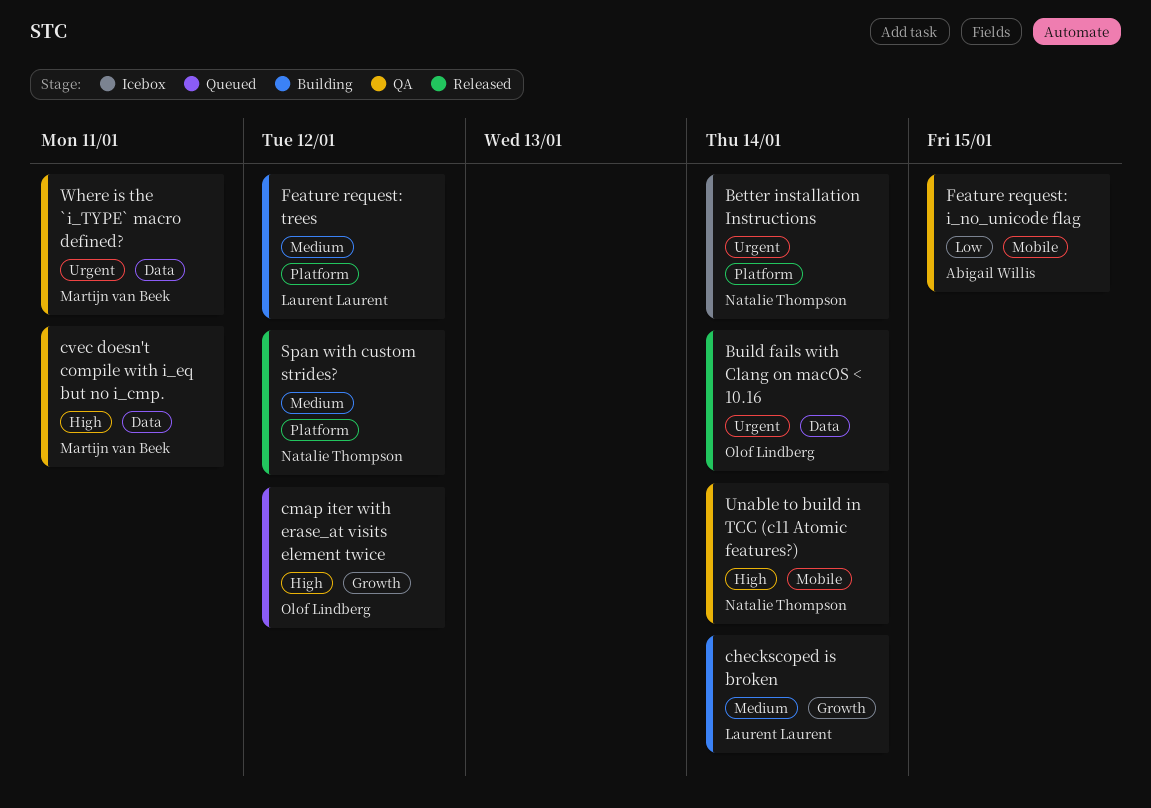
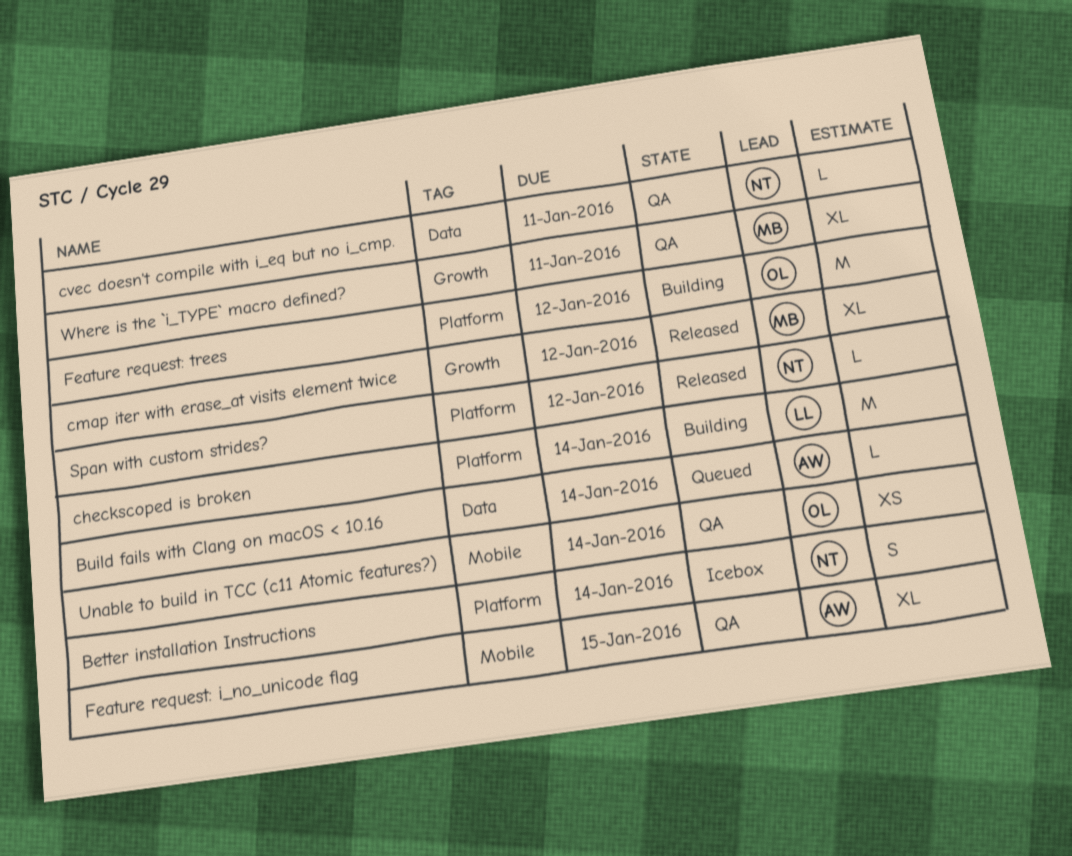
Build fails with Clang on macOS < 10.16, status: Released -> Queued
Build fails with Clang on macOS < 10.16, owner: Olof Lindberg -> Abigail Willis
checkscoped is broken, label: Growth -> Platform
cmap iter with erase_at visits element twice, status: Queued -> Released
cmap iter with erase_at visits element twice, owner: Olof Lindberg -> Martijn van Beek
cvec doesn't compile with i_eq but no i_cmp., owner: Martijn van Beek -> Natalie Thompson
Feature request: trees, owner: Laurent Laurent -> Olof Lindberg
Unable to build in TCC (c11 Atomic features?), owner: Natalie Thompson -> Olof Lindberg
Where is the `i_TYPE` macro defined?, label: Data -> Growth

